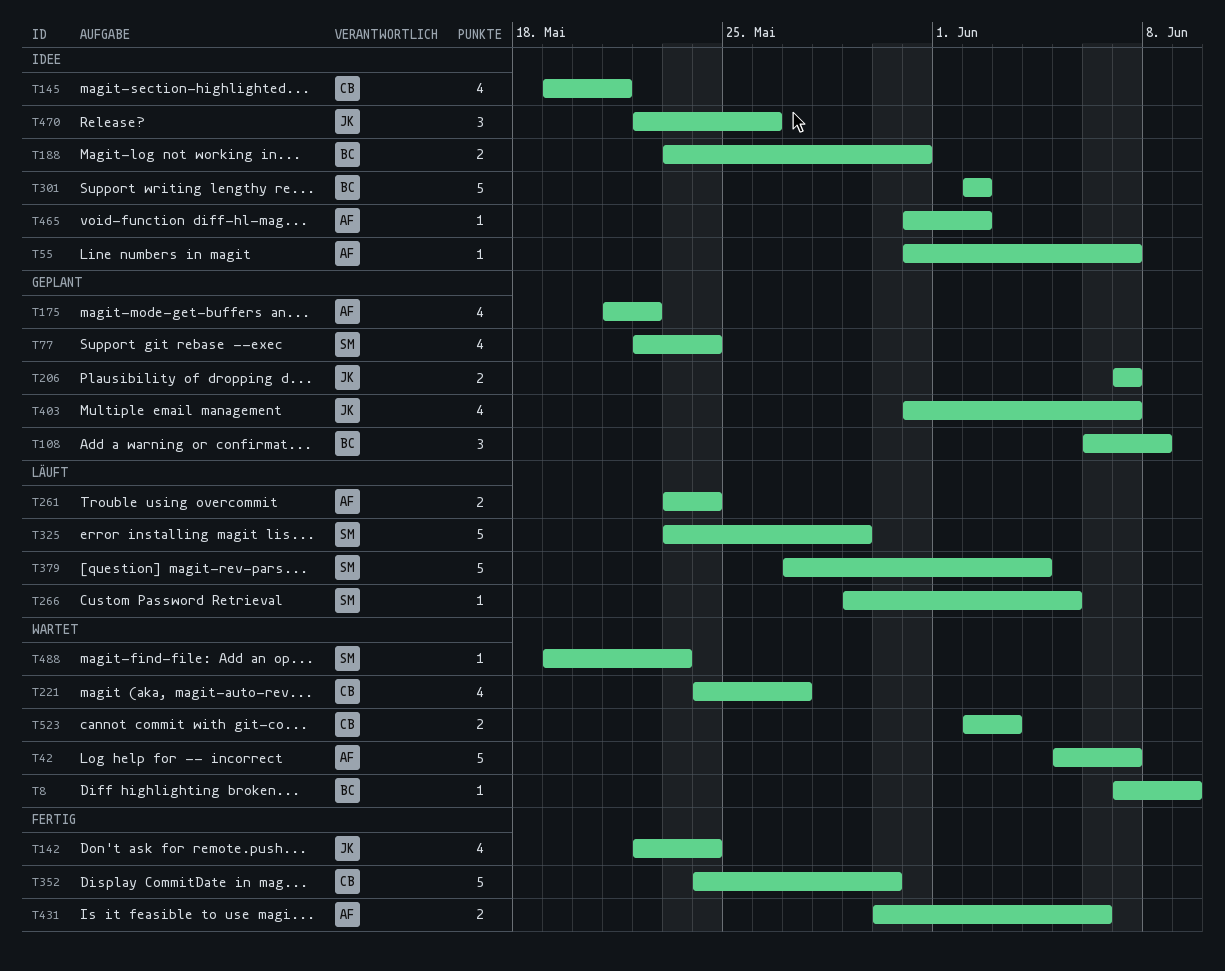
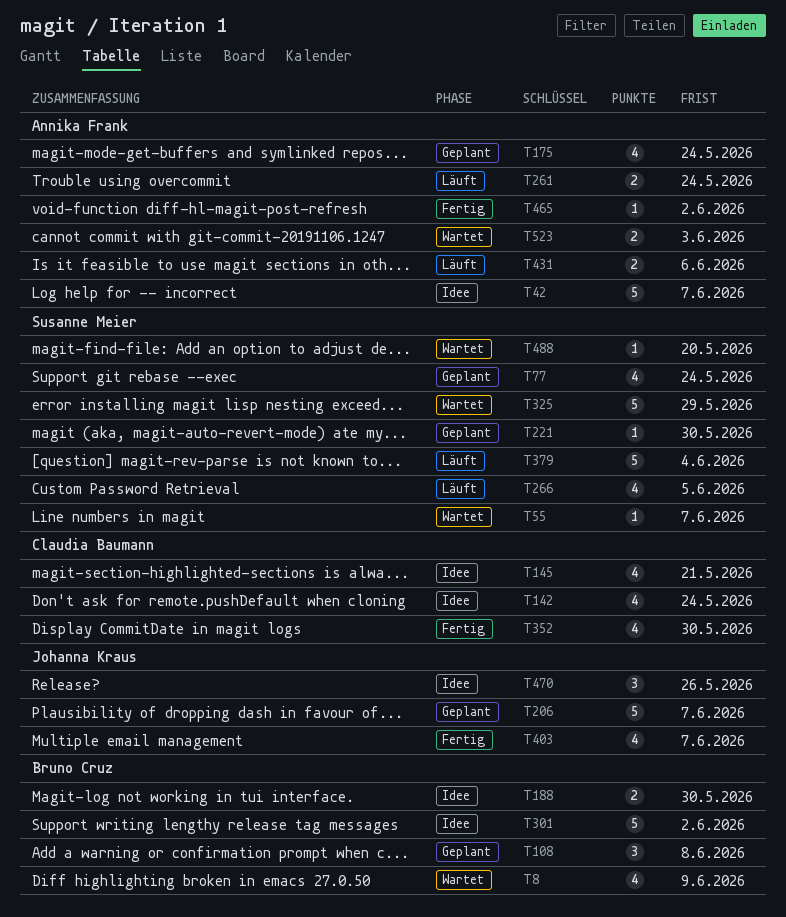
T8, estimate: 1 -> 4
T42, status: Wartet -> Idee
T55, status: Idee -> Wartet
T55, owner: Annika Frank -> Susanne Meier
T142, status: Fertig -> Idee
T142, owner: Johanna Kraus -> Claudia Baumann
T175, due: May 22 -> May 24
T188, due: May 31 -> May 30
T206, estimate: 2 -> 5
T221, status: Wartet -> Geplant
T221, owner: Claudia Baumann -> Susanne Meier
T221, estimate: 4 -> 1
T221, due: May 27 -> May 30
T266, estimate: 1 -> 4
T325, status: Läuft -> Wartet
T352, estimate: 5 -> 4
T403, status: Geplant -> Fertig
T431, status: Fertig -> Läuft
T465, status: Idee -> Fertig
T488, due: May 23 -> May 20
T523, owner: Claudia Baumann -> Annika Frank

